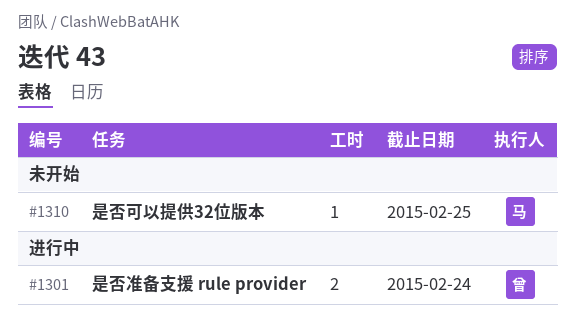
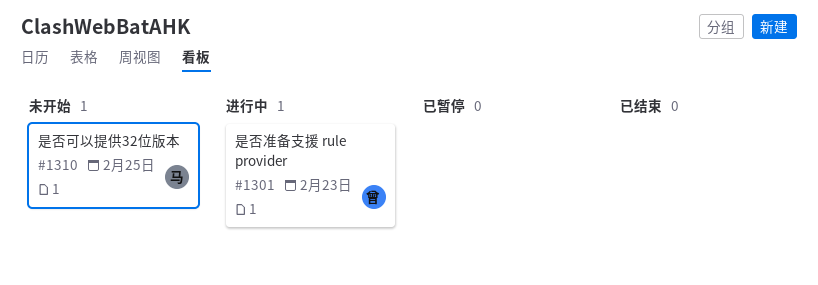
#1301, due: Feb 24 -> Feb 23

